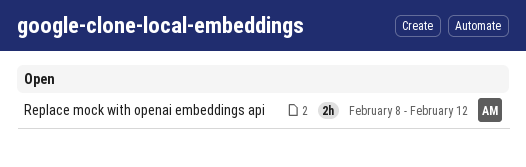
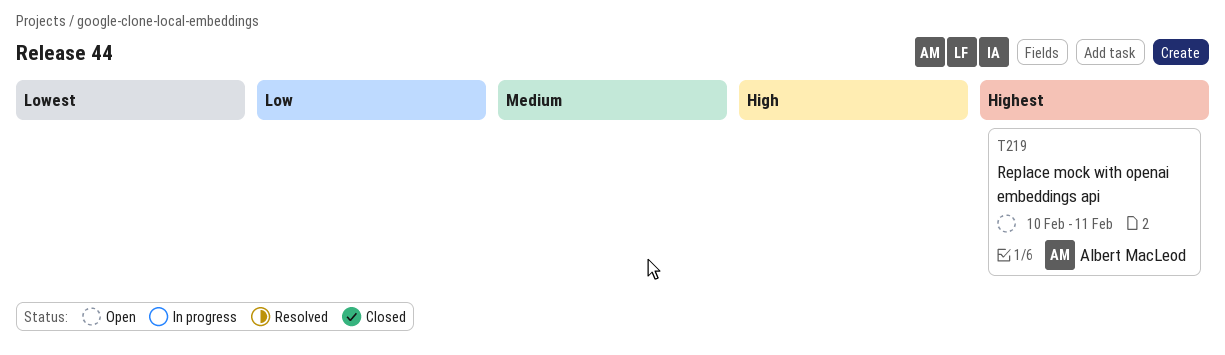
Replace mock with openai embeddings api, start: Feb 8 -> Feb 10
Replace mock with openai embeddings api, due: Feb 12 -> Feb 11

